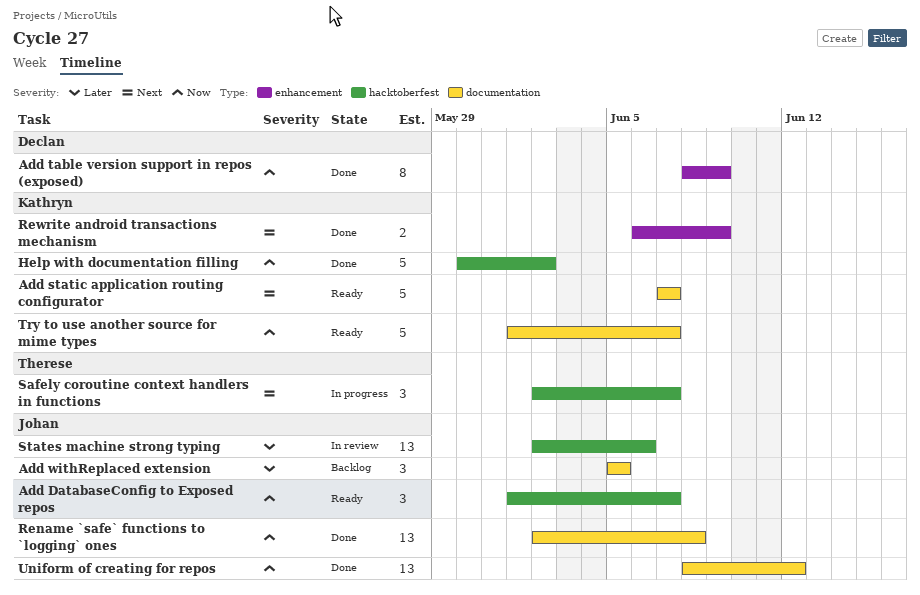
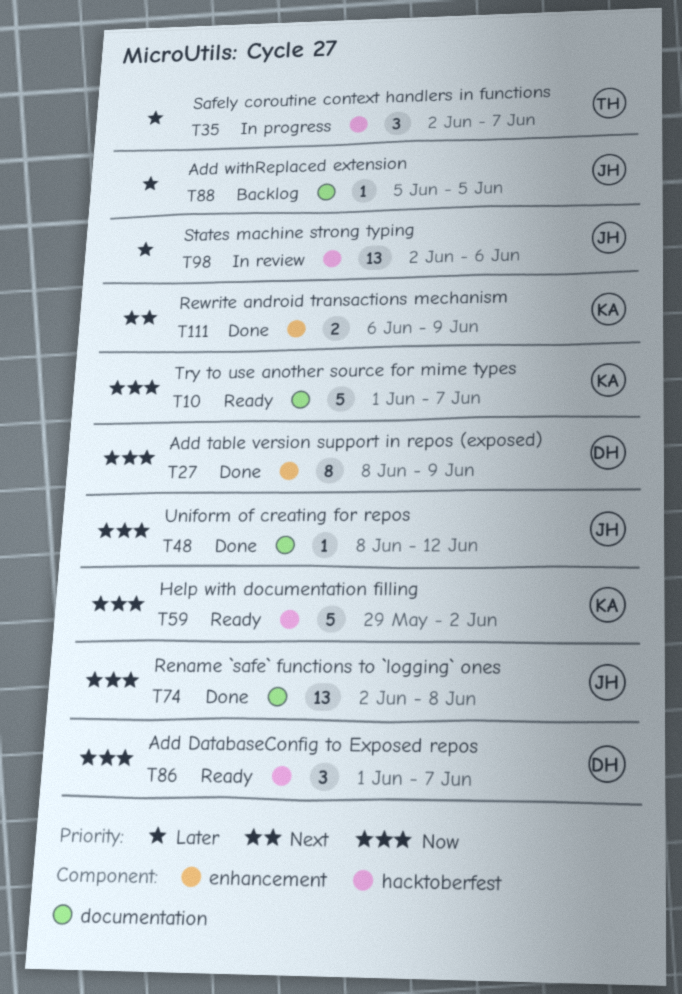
Add DatabaseConfig to Exposed repos, owner: Johan -> Declan
Add static application routing configurator: present -> none
Add withReplaced extension, estimate: 3 -> 1
Help with documentation filling, status: Done -> Ready
Help with documentation filling, start: May 30 -> May 29
Safely coroutine context handlers in functions, priority: Next -> Later
Uniform of creating for repos, estimate: 13 -> 1

